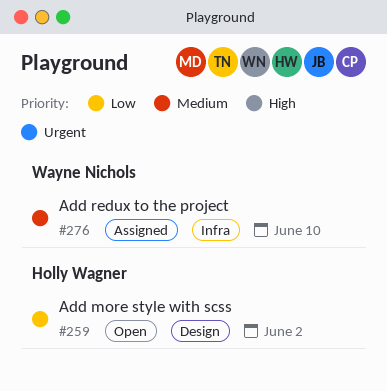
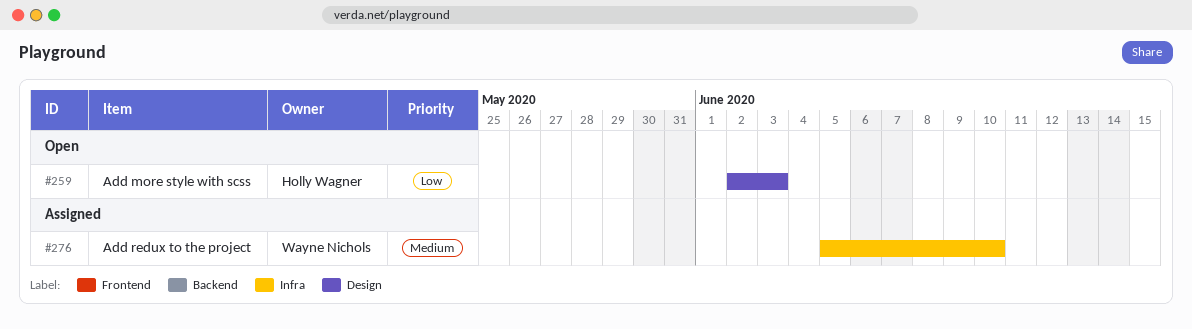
#259, due: Jun 2 -> Jun 3

